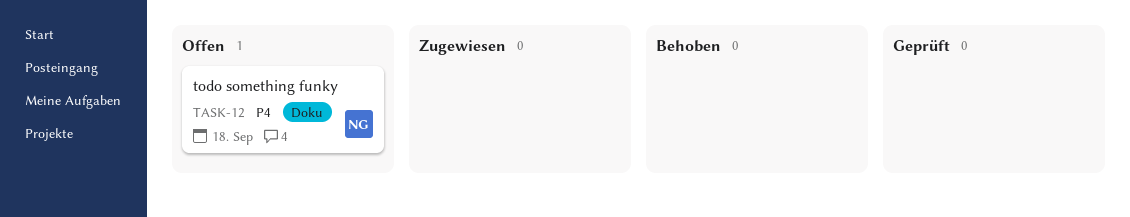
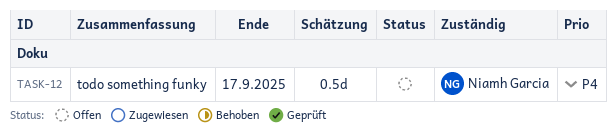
TASK-12, due: Sep 18 -> Sep 17

